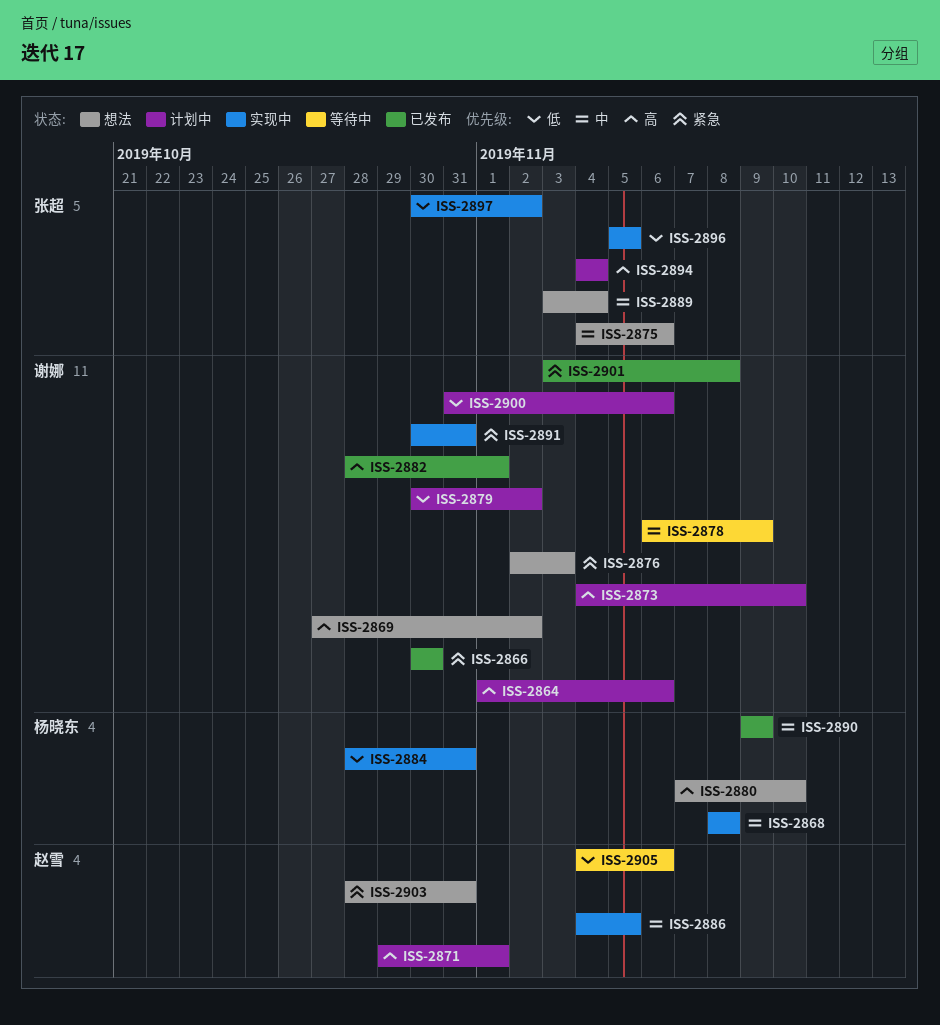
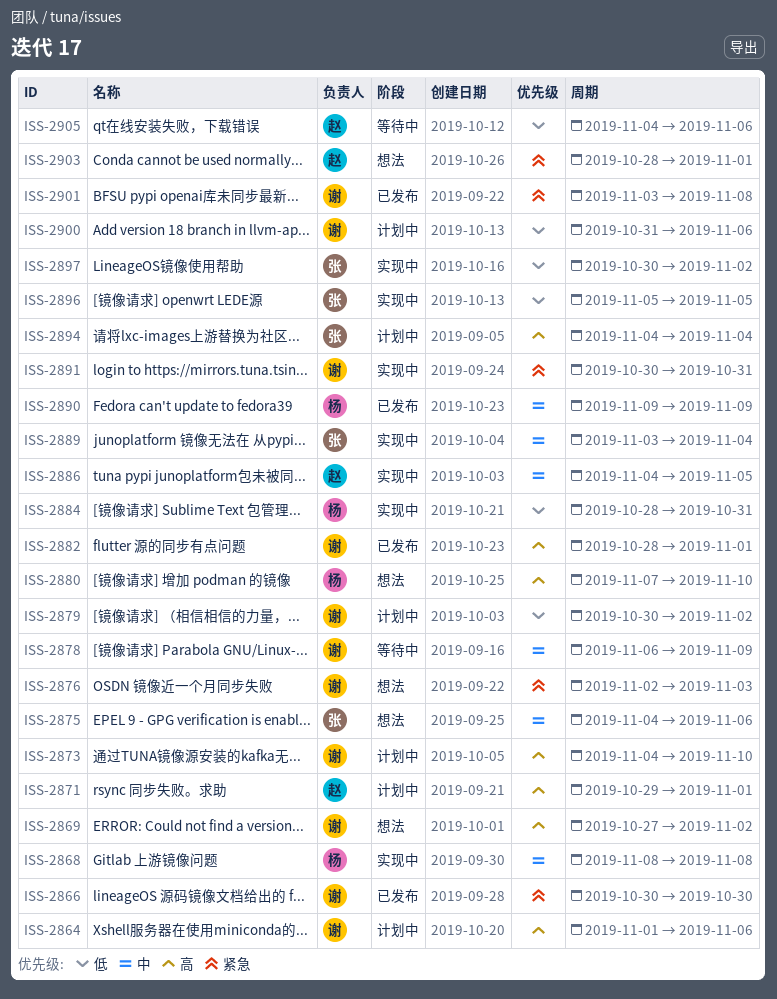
ISS-2889, status: 想法 -> 实现中
ISS-2903, due: Oct 31 -> Nov 1

